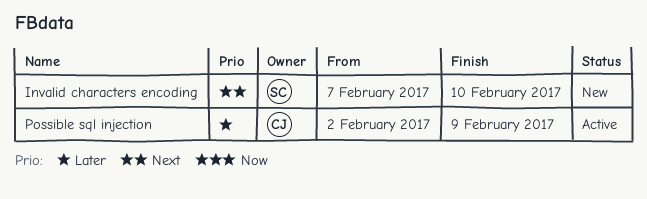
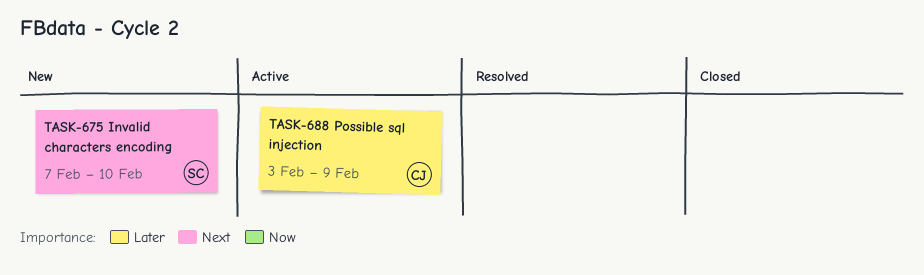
Possible sql injection, start: Feb 2 -> Feb 3

